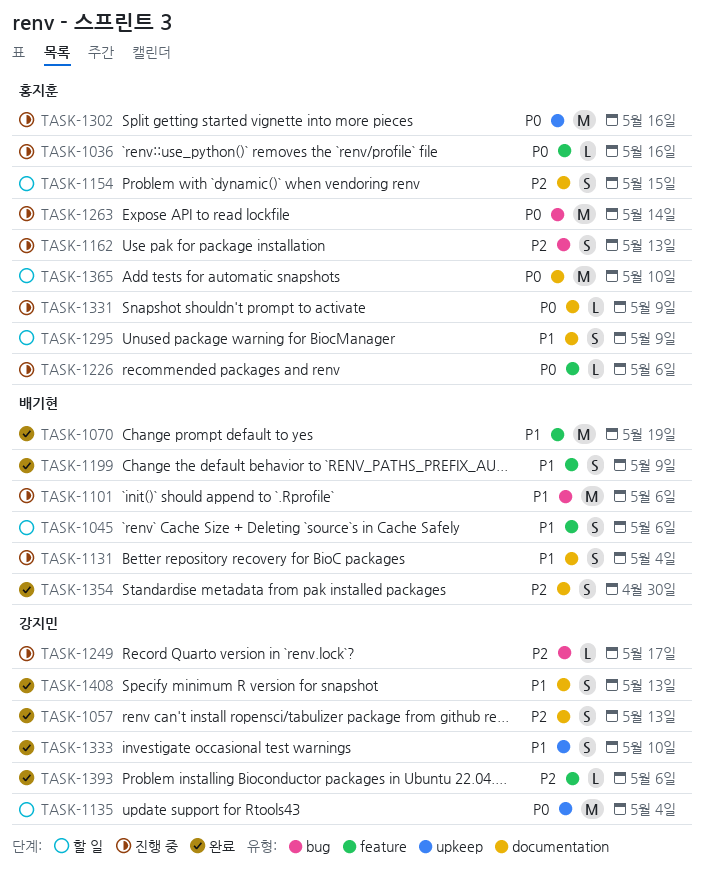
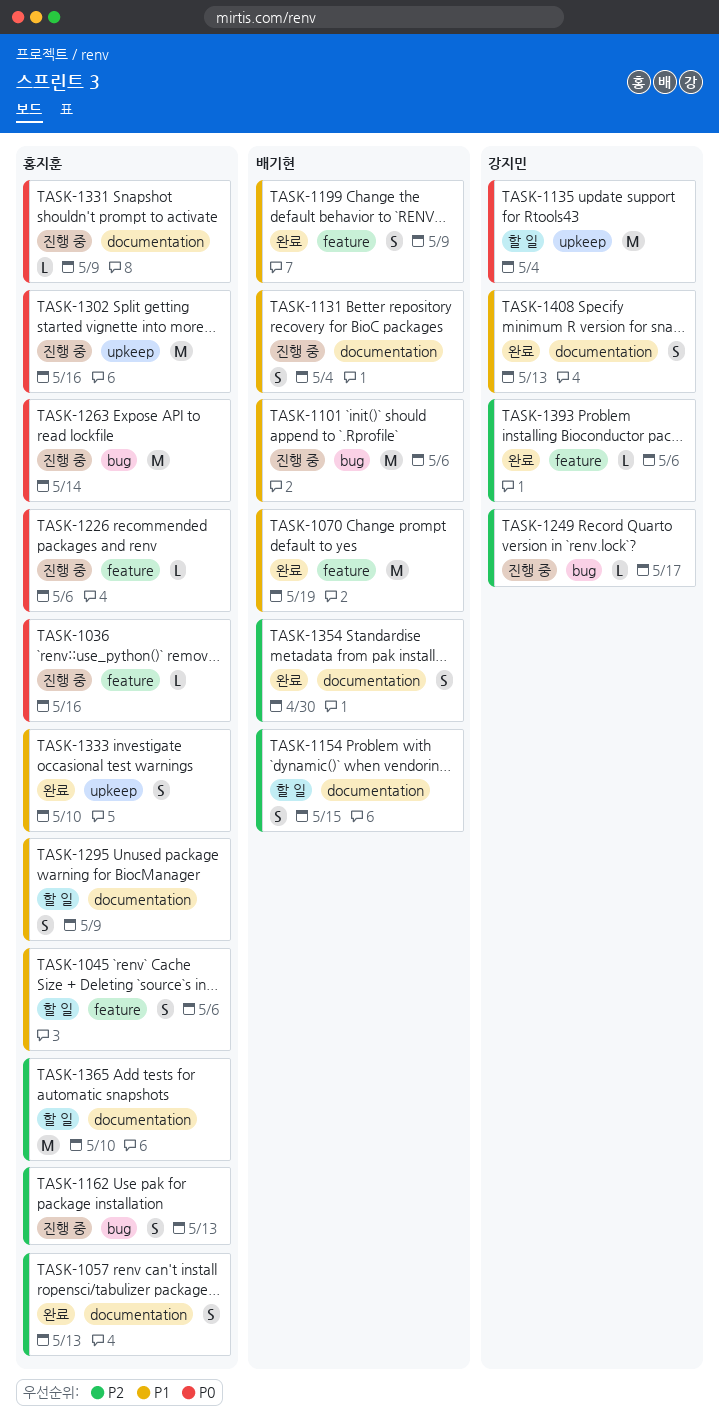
TASK-1045, owner: 배기현 -> 홍지훈
TASK-1057, owner: 강지민 -> 홍지훈
TASK-1154, owner: 홍지훈 -> 배기현
TASK-1333, owner: 강지민 -> 홍지훈
TASK-1365, priority: P0 -> P2

